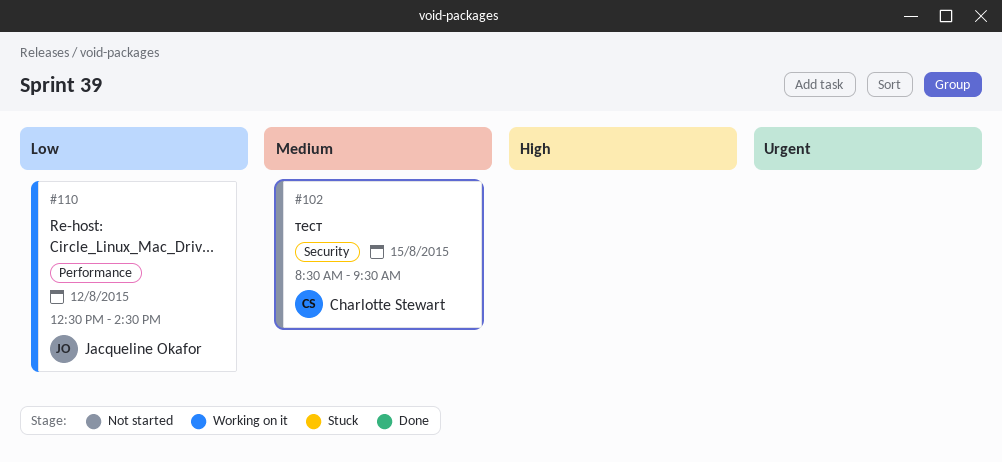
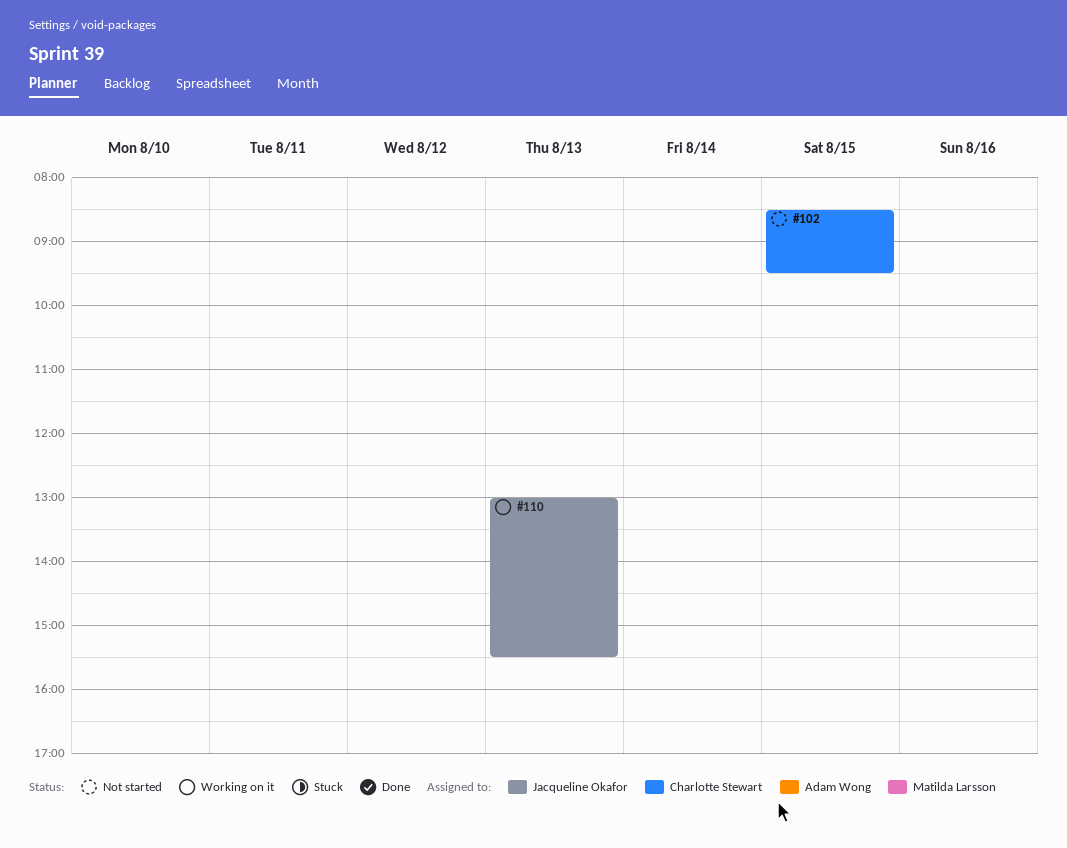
#110, day: Aug 12 -> Aug 13
#110, begins: 12:30 -> 13:00
#110, ends: 14:30 -> 15:30

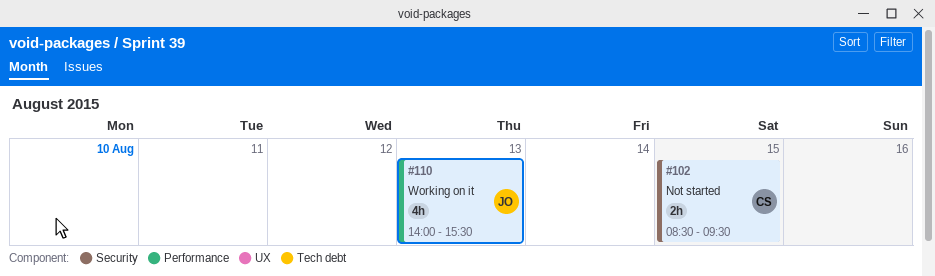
#110, begins: 13:00 -> 14:00

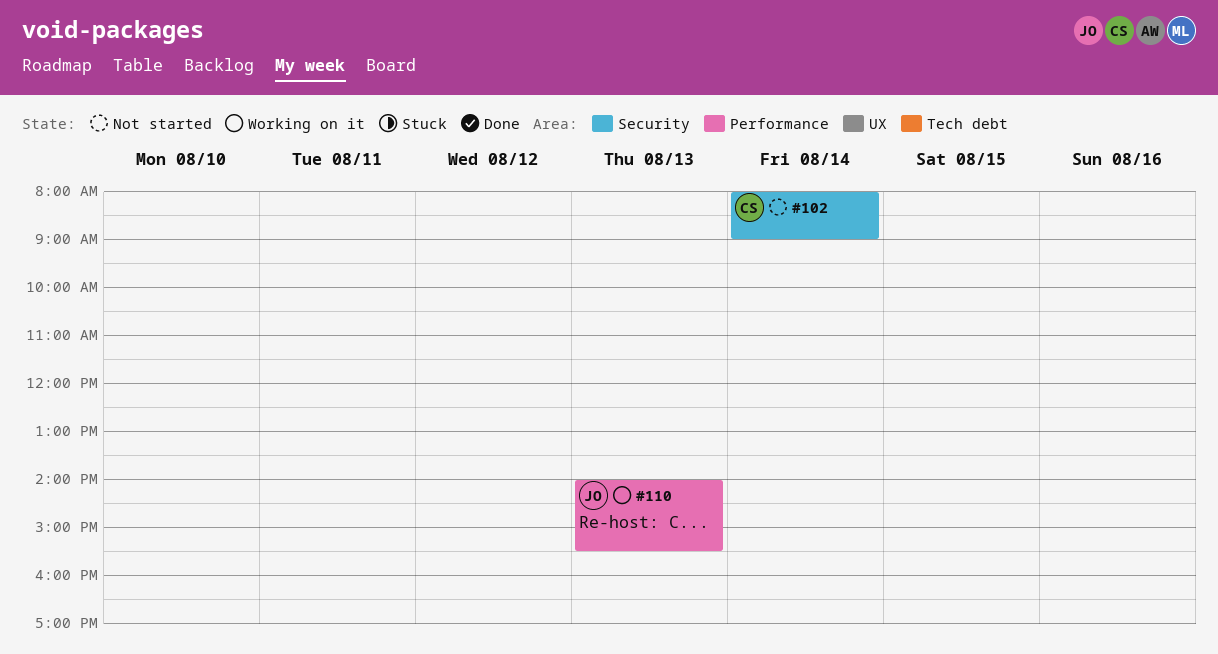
#102, day: Aug 15 -> Aug 14
#102, begins: 08:30 -> 08:00
#102, ends: 09:30 -> 09:00

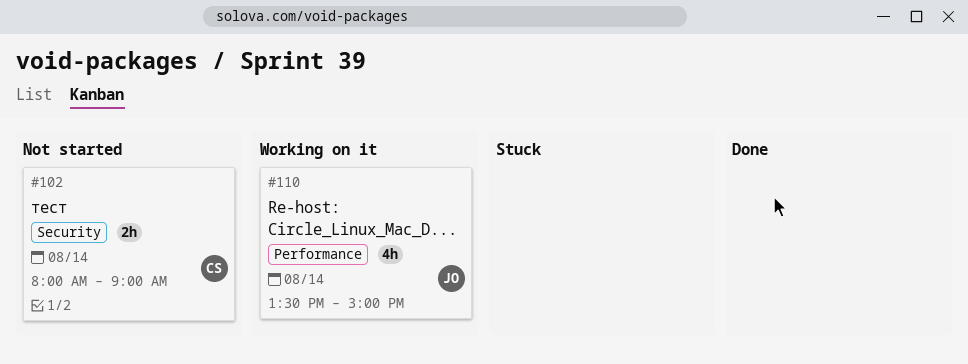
#110, day: Aug 13 -> Aug 14
#110, begins: 14:00 -> 13:30
#110, ends: 15:30 -> 15:00

